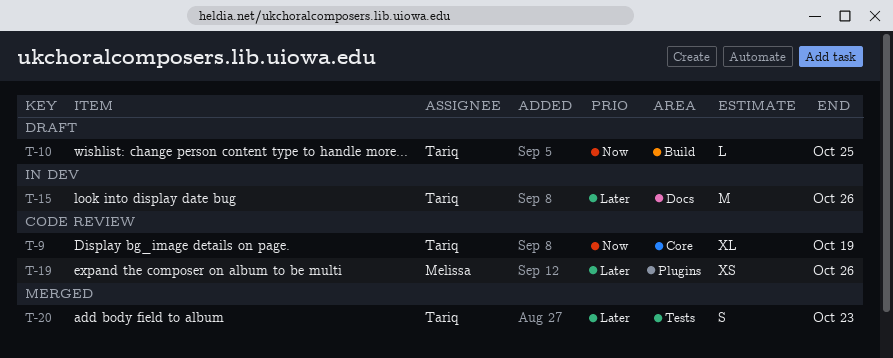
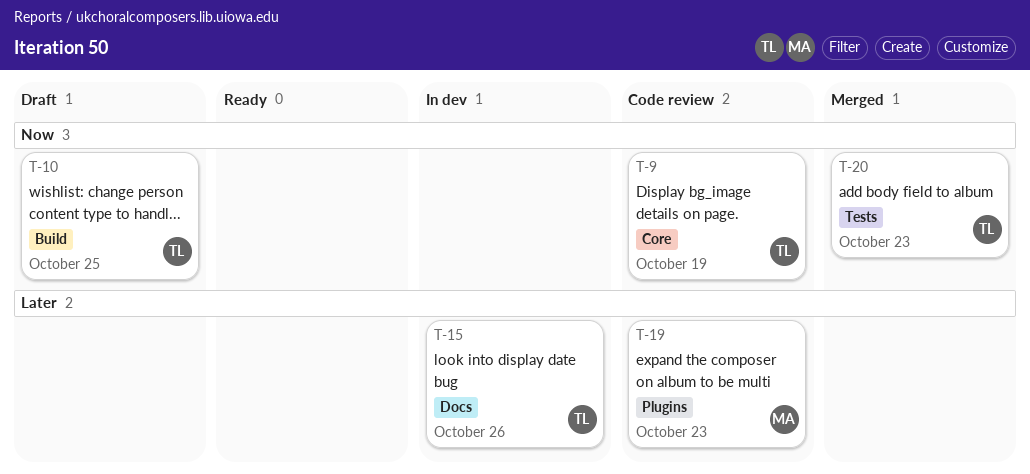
T-19, due: Oct 26 -> Oct 23
T-20, priority: Later -> Now

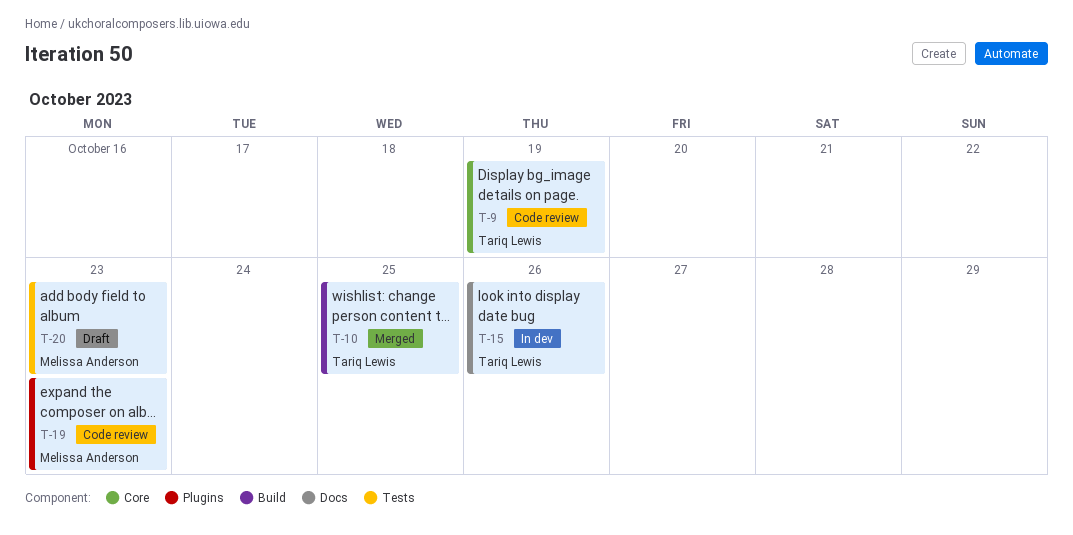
T-10, status: Draft -> Merged
T-20, status: Merged -> Draft
T-20, owner: Tariq Lewis -> Melissa Anderson

